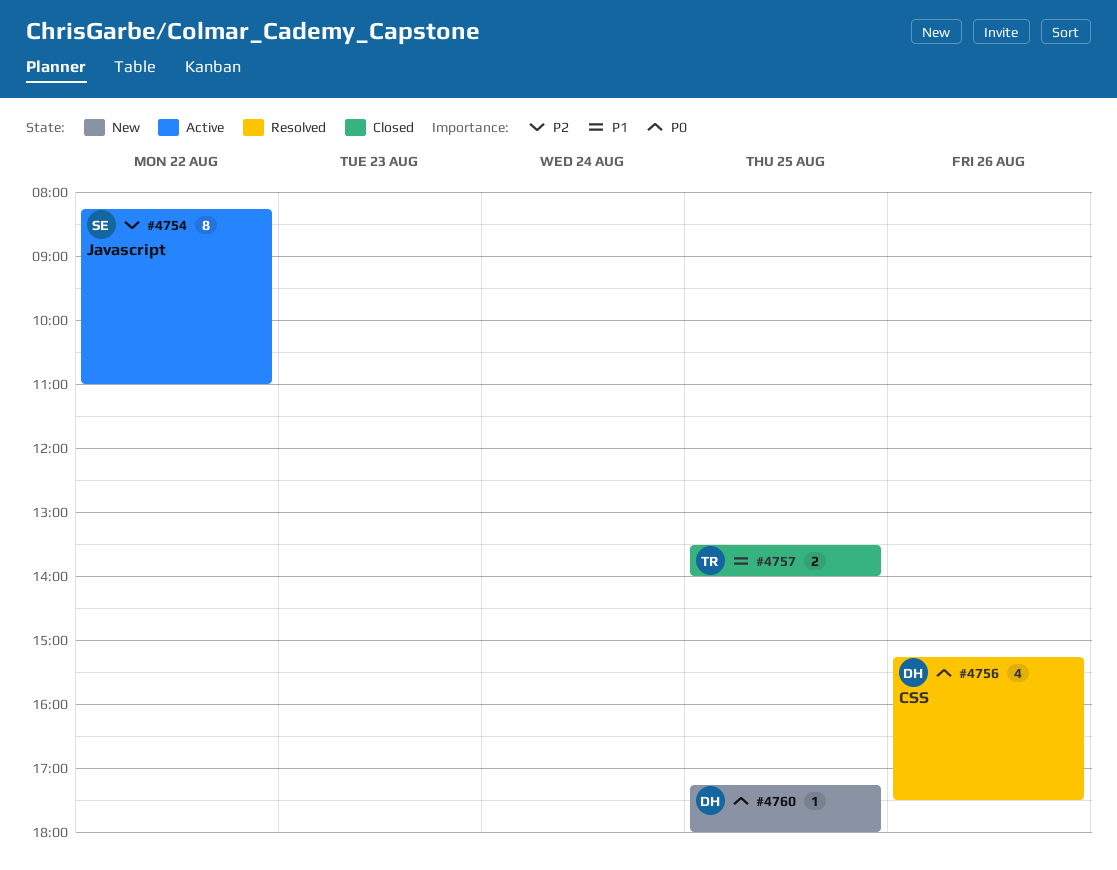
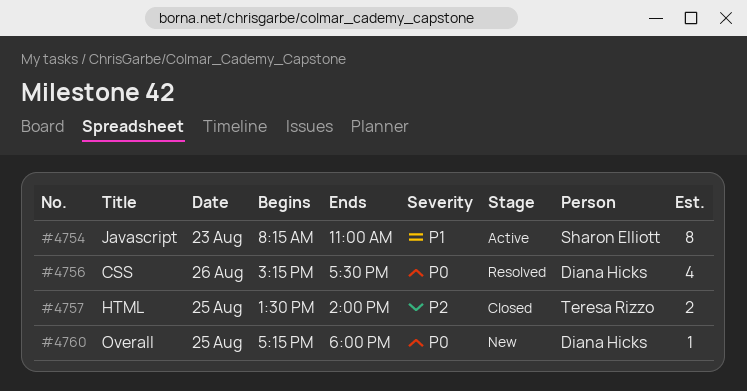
#4754, priority: P2 -> P1
#4754, day: Aug 22 -> Aug 23
#4757, priority: P1 -> P2

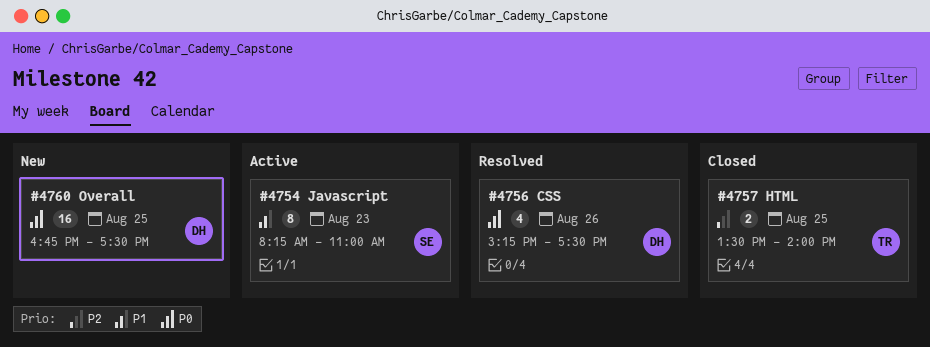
#4760, estimate: 1 -> 16
#4760, begins: 17:15 -> 16:45
#4760, ends: 18:00 -> 17:30

